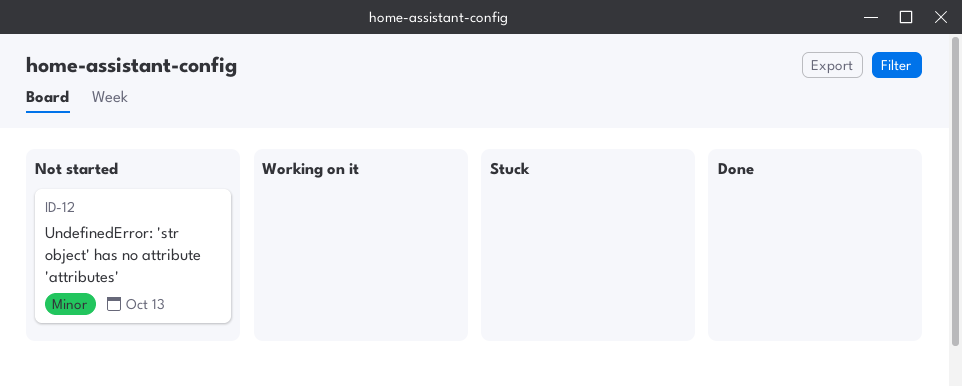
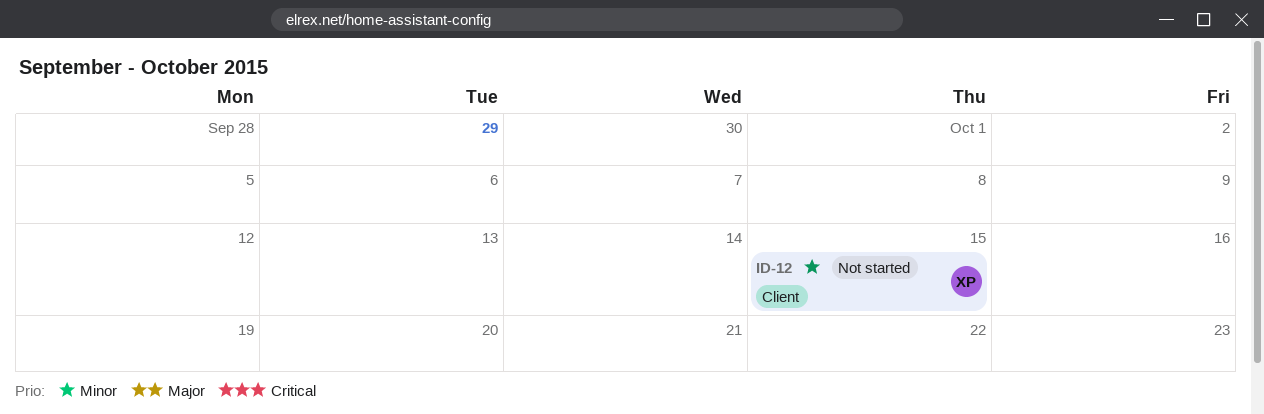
ID-12, due: Oct 13 -> Oct 15

